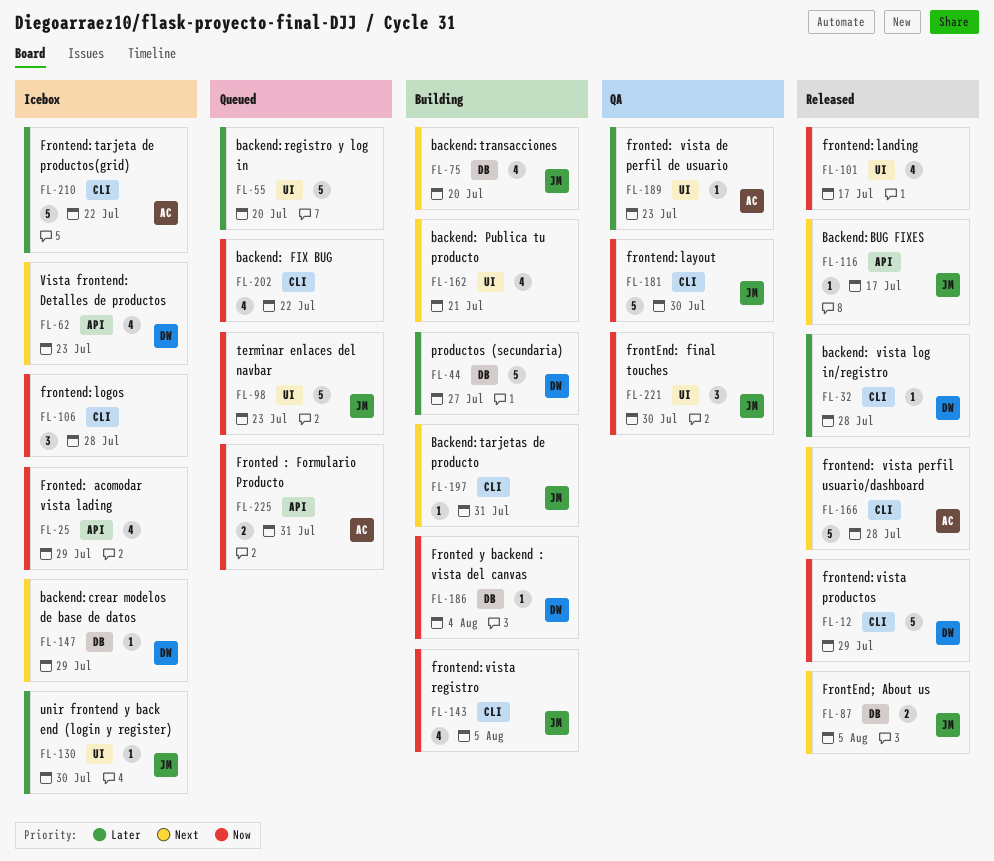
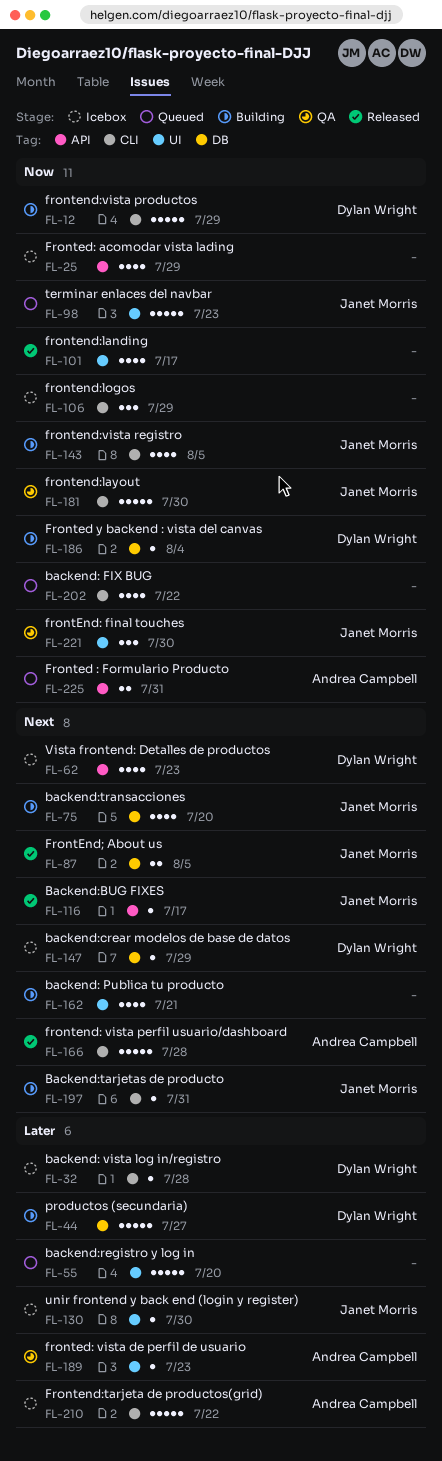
FL-12, status: Released -> Building
FL-32, status: Released -> Icebox
FL-106, due: Jul 28 -> Jul 29

